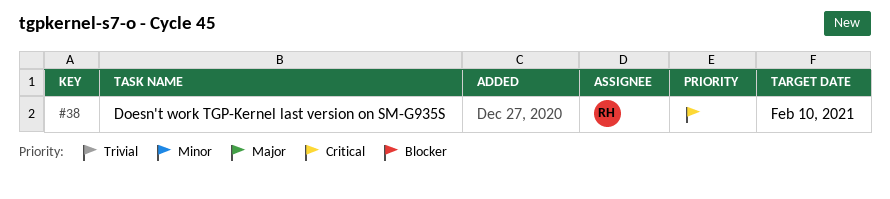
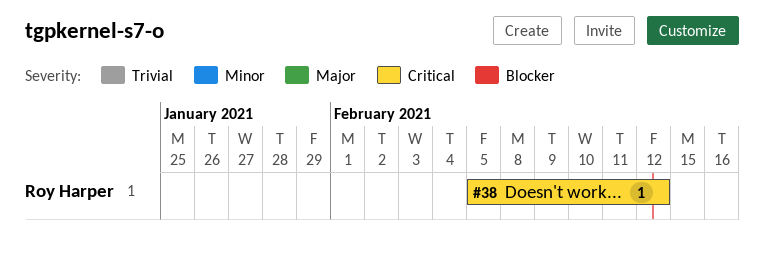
#38, due: Feb 10 -> Feb 12

